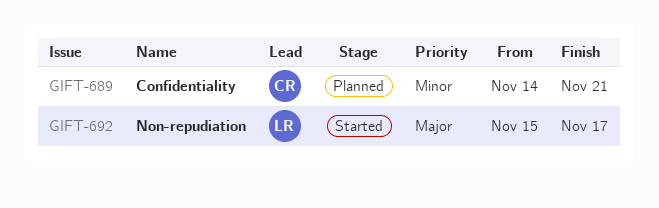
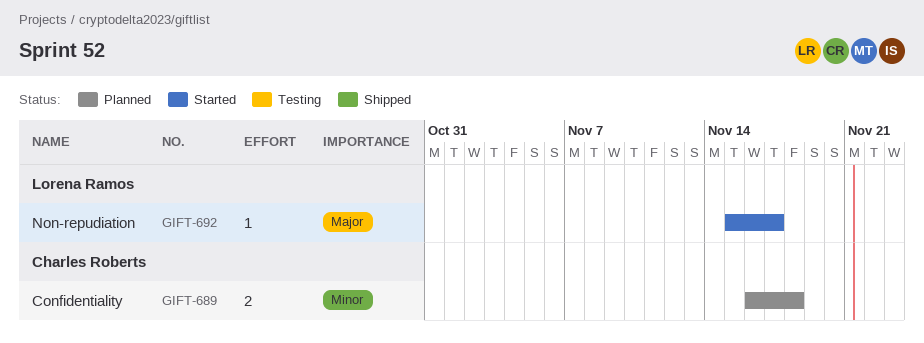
GIFT-689, start: Nov 14 -> Nov 16
GIFT-689, due: Nov 21 -> Nov 18

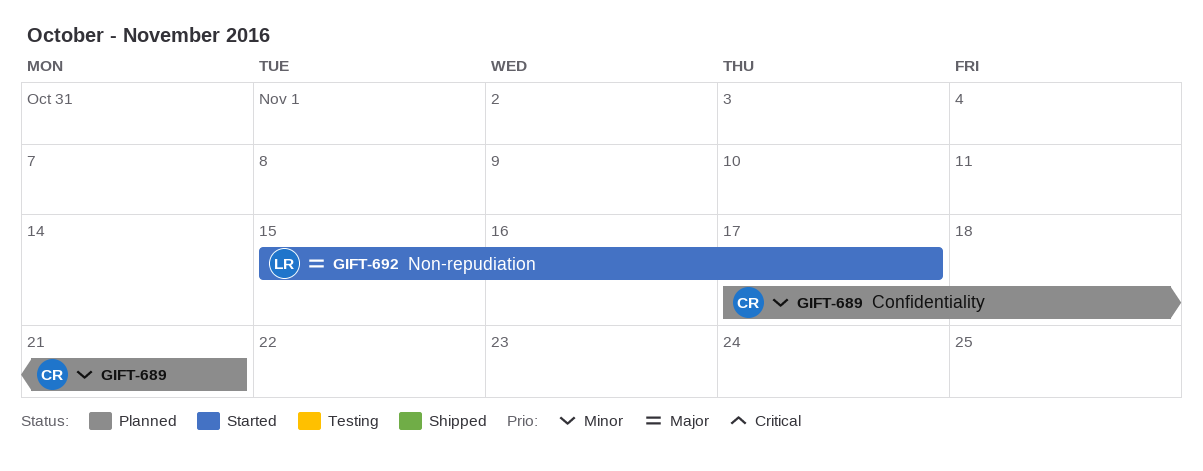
GIFT-689, start: Nov 16 -> Nov 17
GIFT-689, due: Nov 18 -> Nov 21

